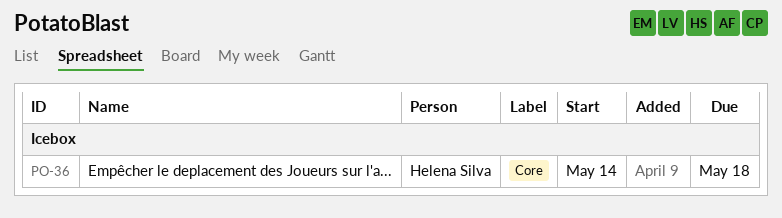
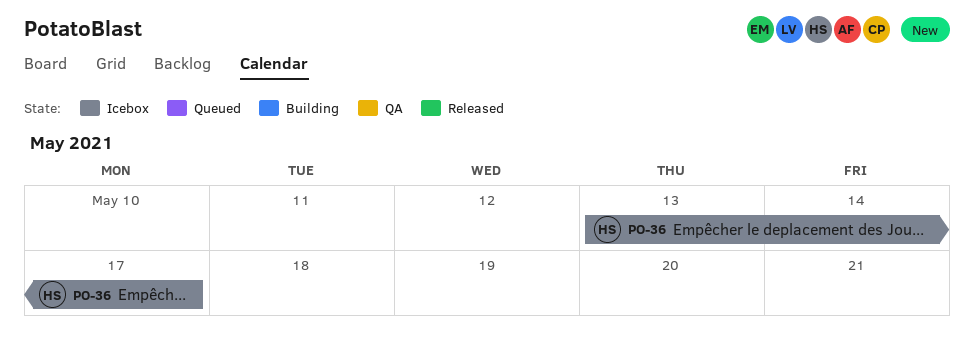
PO-36, start: May 14 -> May 13
PO-36, due: May 18 -> May 17

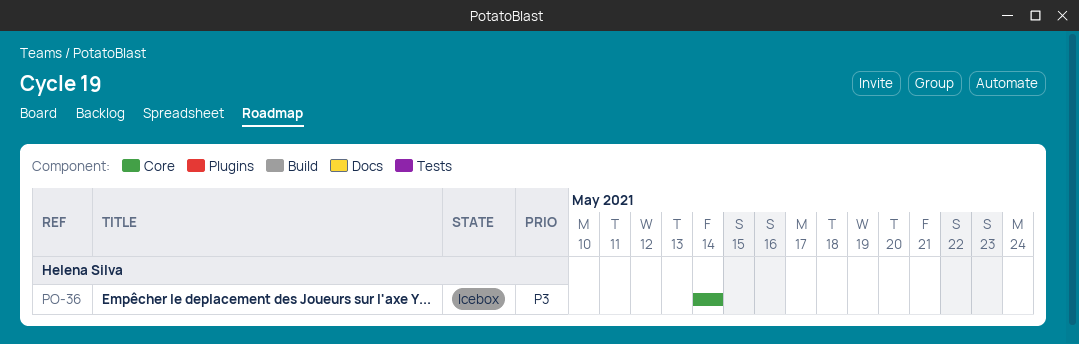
PO-36, start: May 13 -> May 14
PO-36, due: May 17 -> May 14

